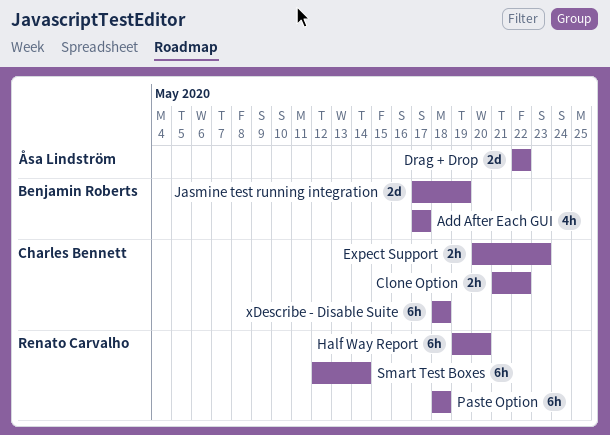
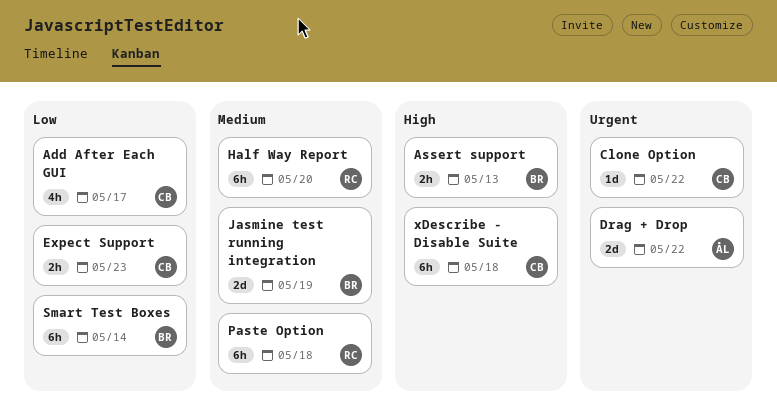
Add After Each GUI, owner: Benjamin Roberts -> Charles Bennett
Assert support: none -> present
Clone Option, estimate: 2h -> 1d
Smart Test Boxes, owner: Renato Carvalho -> Benjamin Roberts

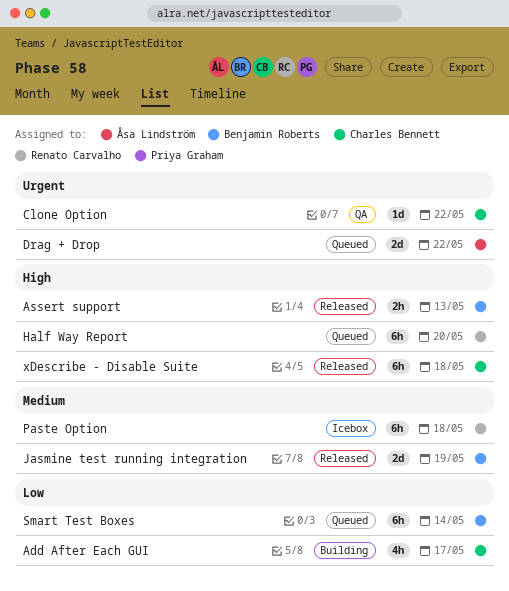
Expect Support: present -> none
Half Way Report, priority: Medium -> High

